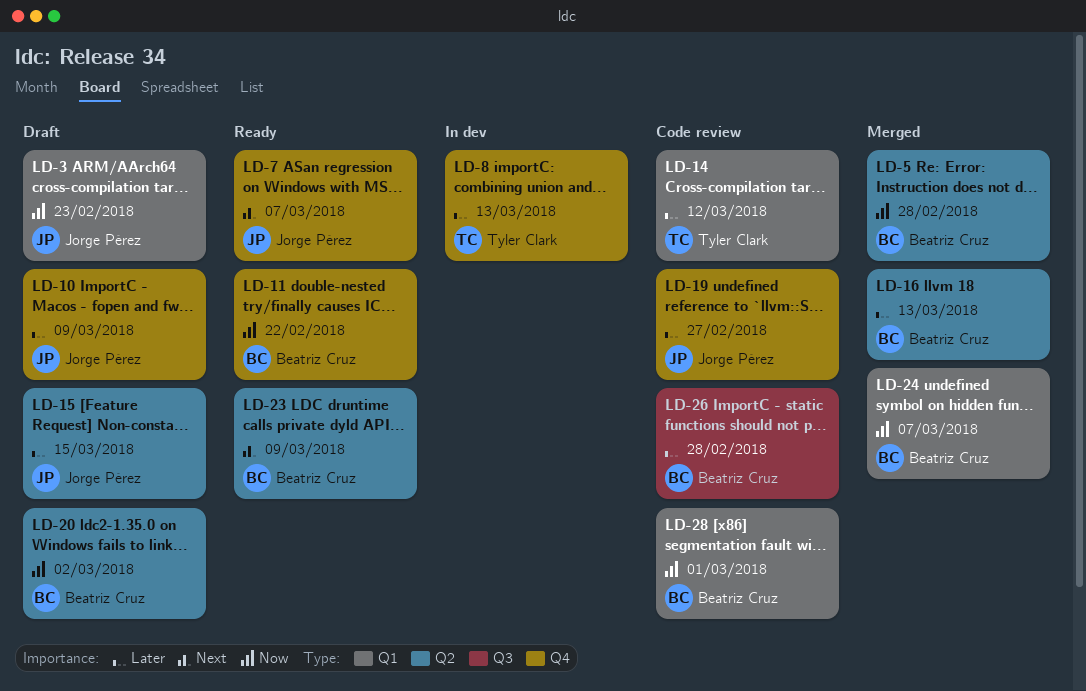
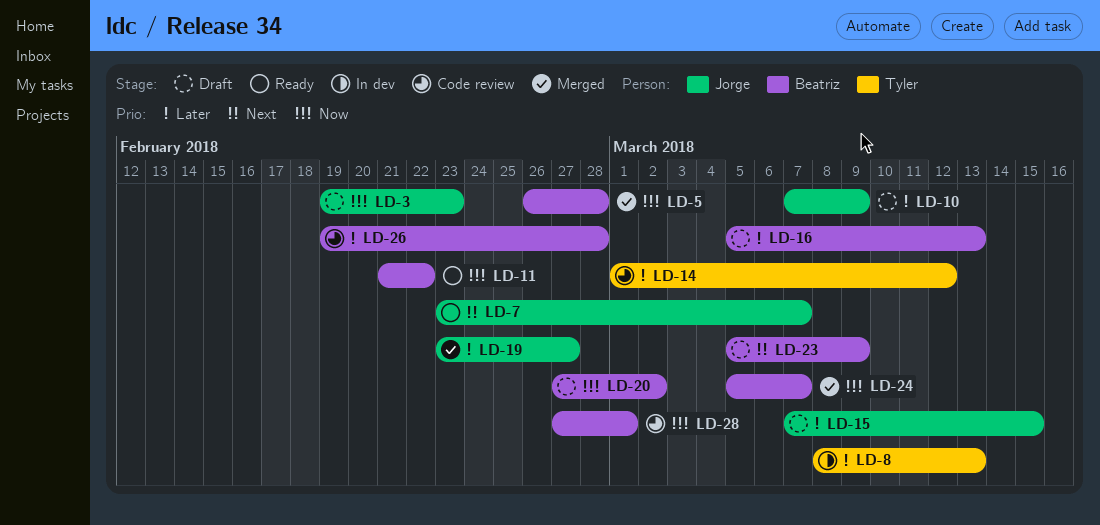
LD-16, status: Merged -> Draft
LD-19, status: Code review -> Merged
LD-23, status: Ready -> Draft

